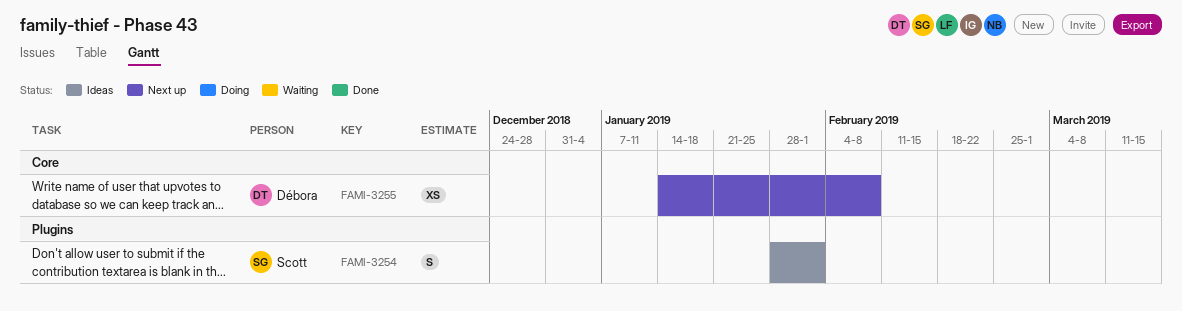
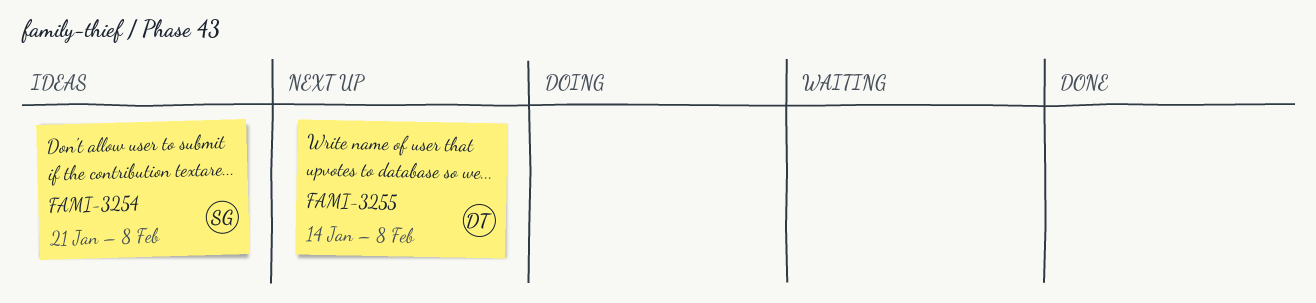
FAMI-3254, start: Jan 28 -> Jan 21
FAMI-3254, due: Feb 1 -> Feb 8

